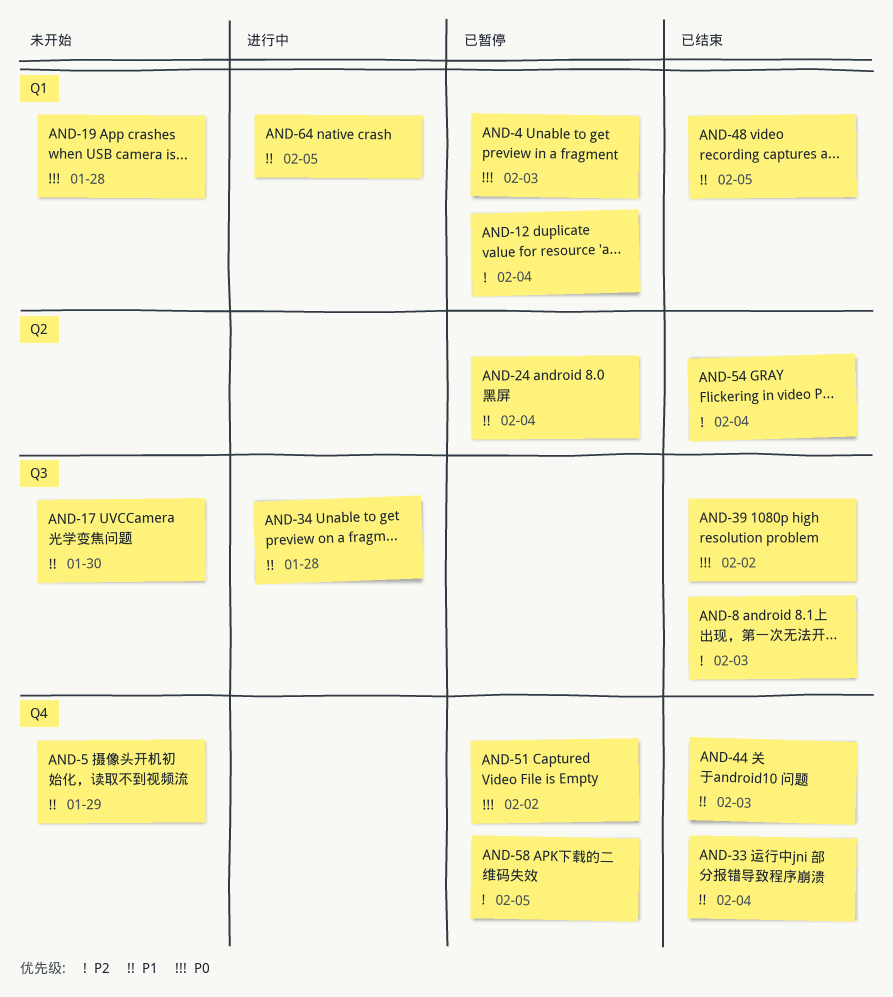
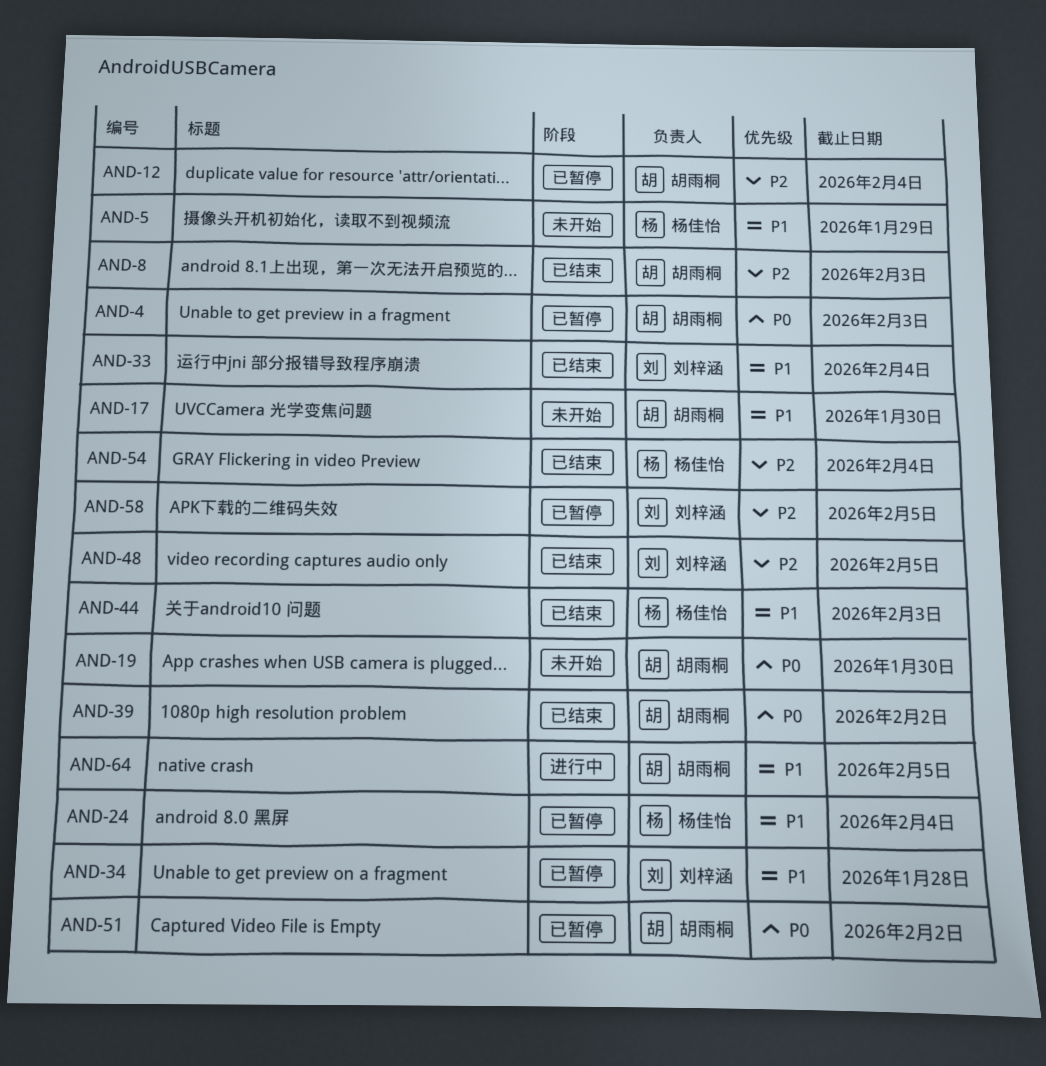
AND-19, due: Jan 28 -> Jan 30
AND-34, status: 进行中 -> 已暂停
AND-48, priority: P1 -> P2

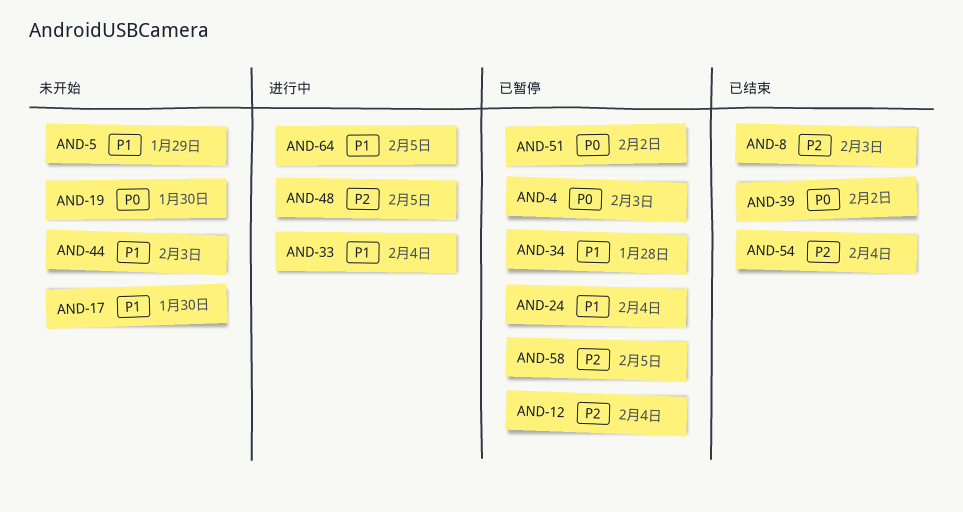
AND-33, status: 已结束 -> 进行中
AND-44, status: 已结束 -> 未开始
AND-48, status: 已结束 -> 进行中

